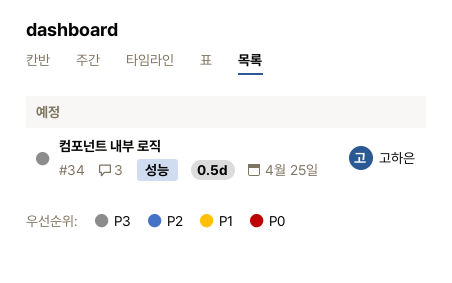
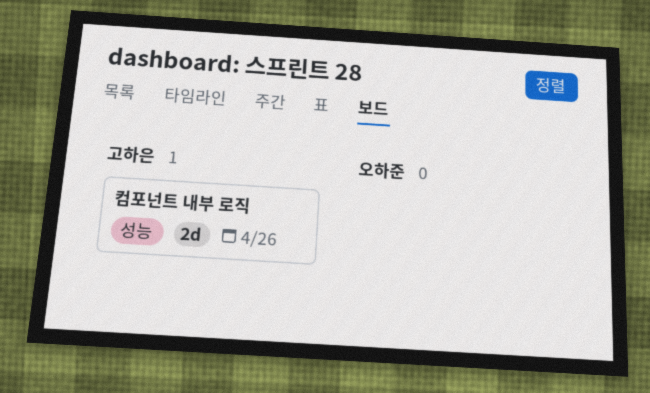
컴포넌트 내부 로직, estimate: 0.5d -> 2d
컴포넌트 내부 로직, due: Apr 25 -> Apr 26

